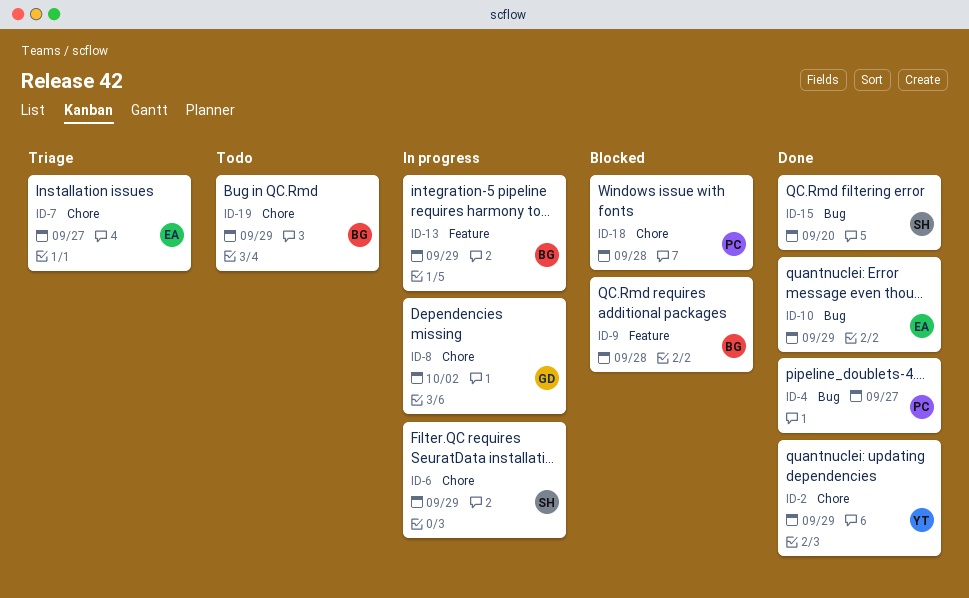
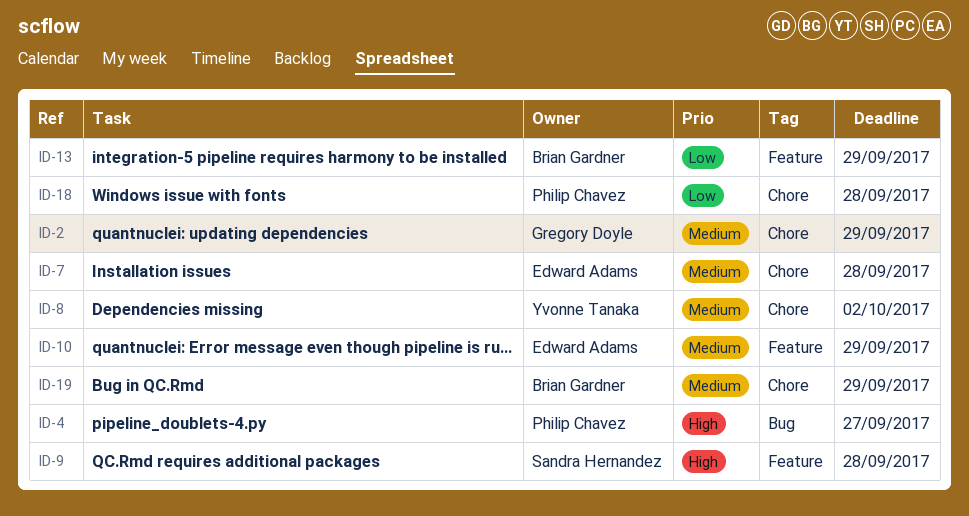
ID-2, owner: Yvonne Tanaka -> Gregory Doyle
ID-6: present -> none
ID-7, due: Sep 27 -> Sep 28
ID-8, owner: Gregory Doyle -> Yvonne Tanaka
ID-9, owner: Brian Gardner -> Sandra Hernandez
ID-10, label: Bug -> Feature
ID-15: present -> none

